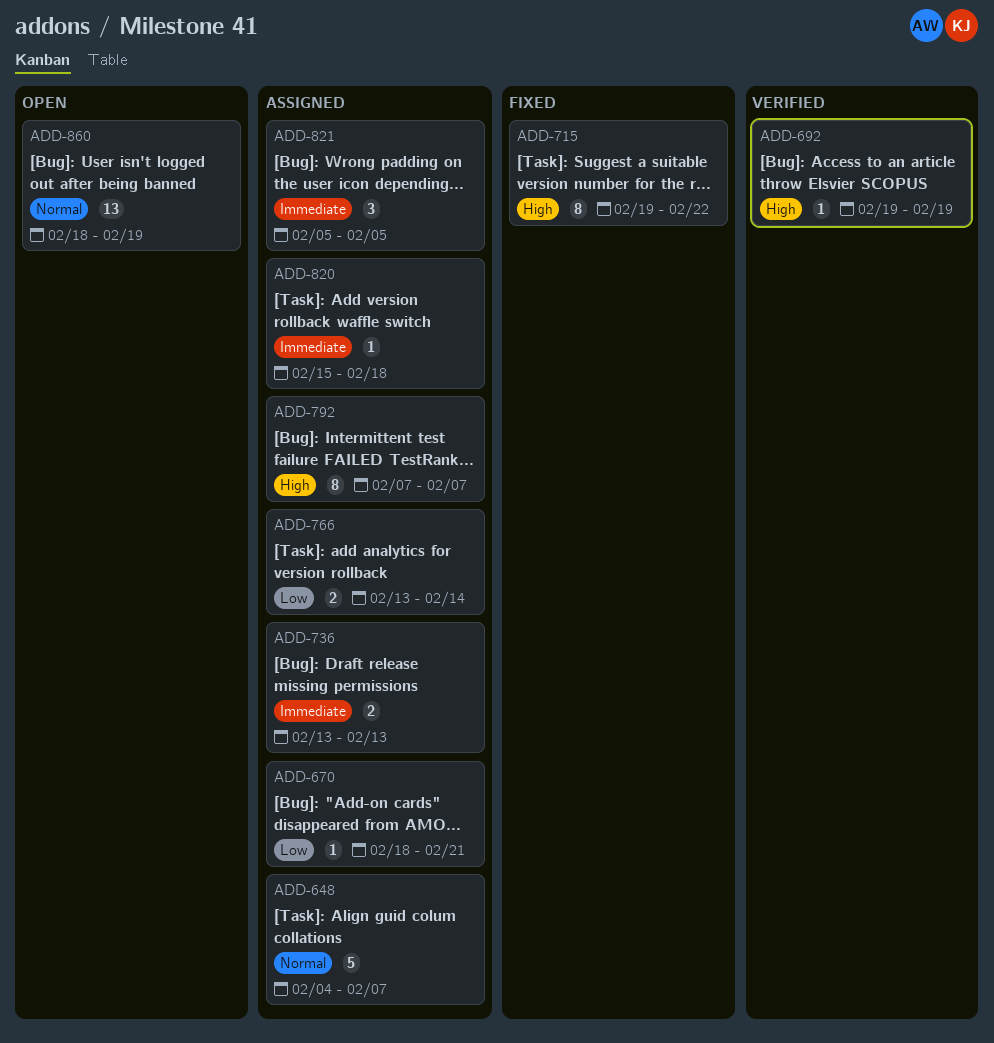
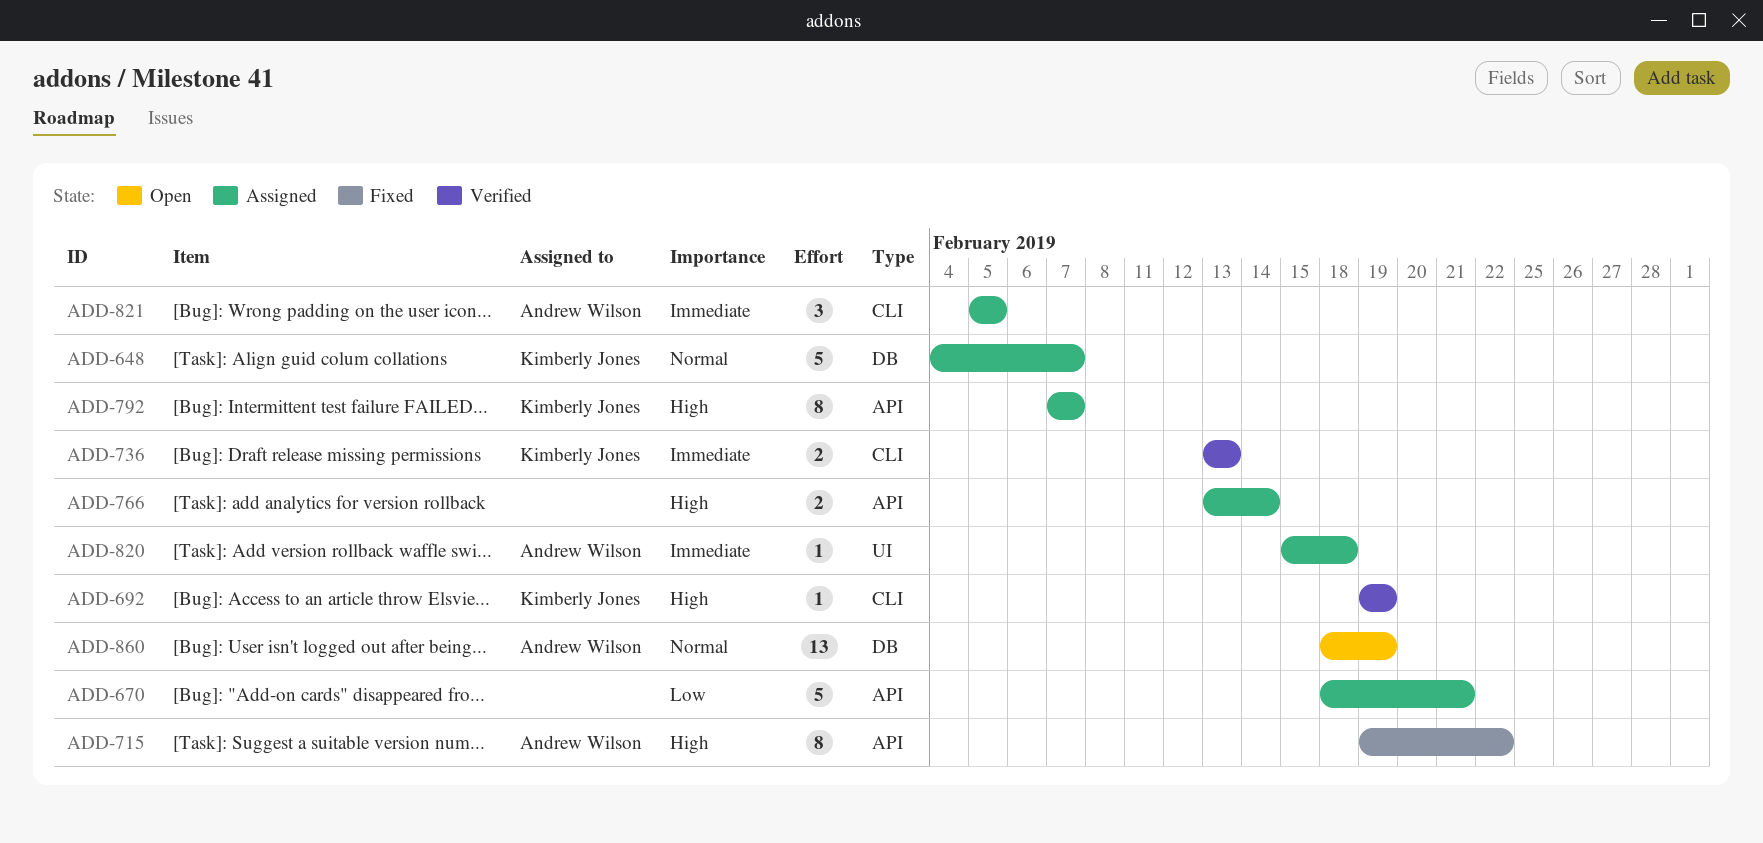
ADD-670, estimate: 1 -> 5
ADD-736, status: Assigned -> Verified
ADD-766, priority: Low -> High

